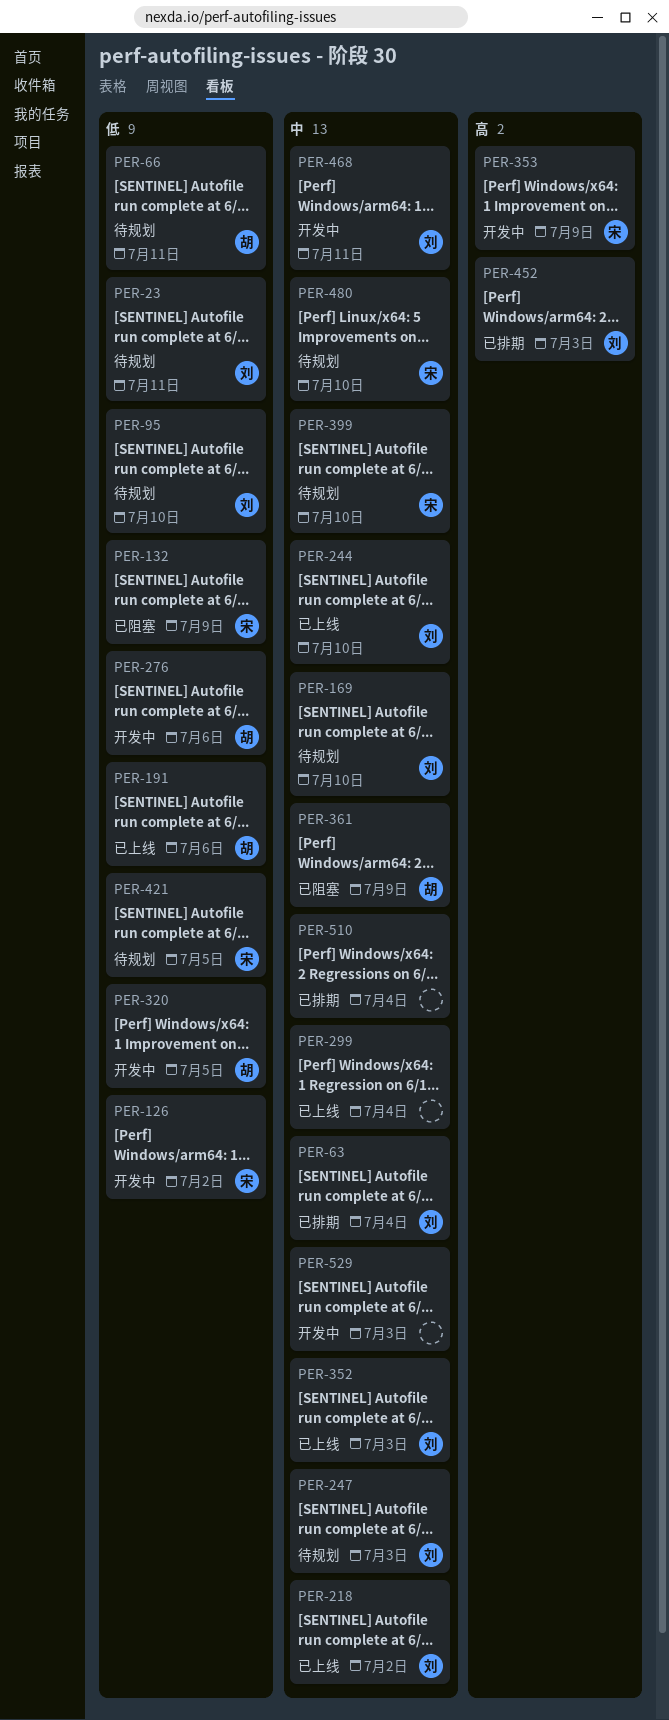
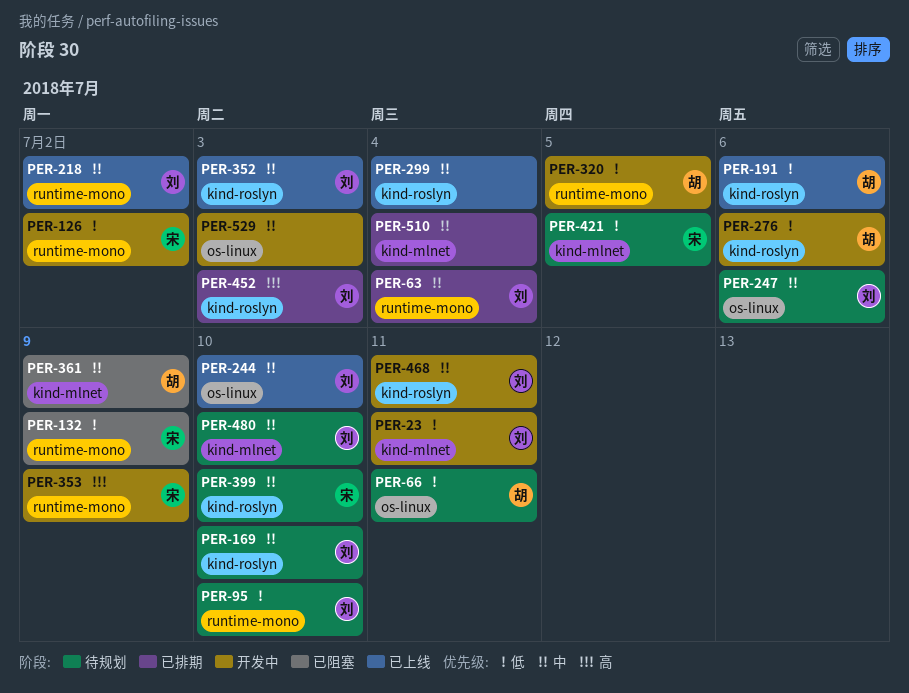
PER-23, status: 待规划 -> 开发中
PER-247, due: Jul 3 -> Jul 6
PER-480, owner: 宋 -> 刘

